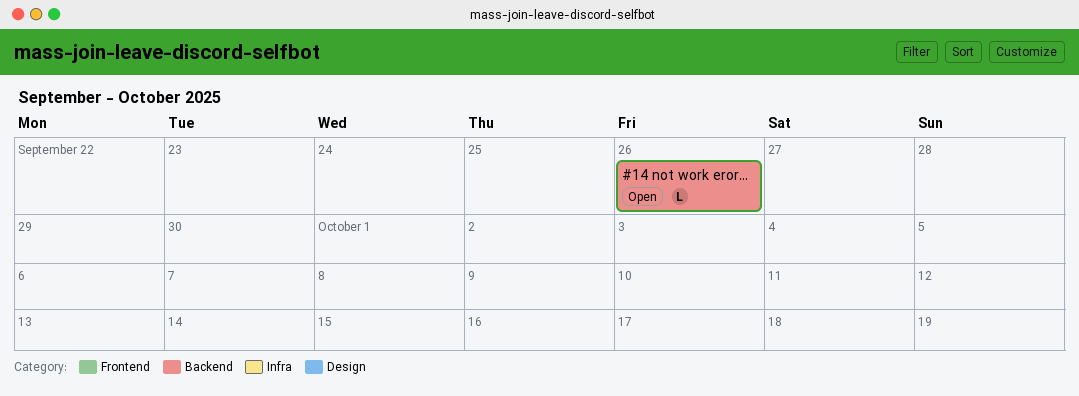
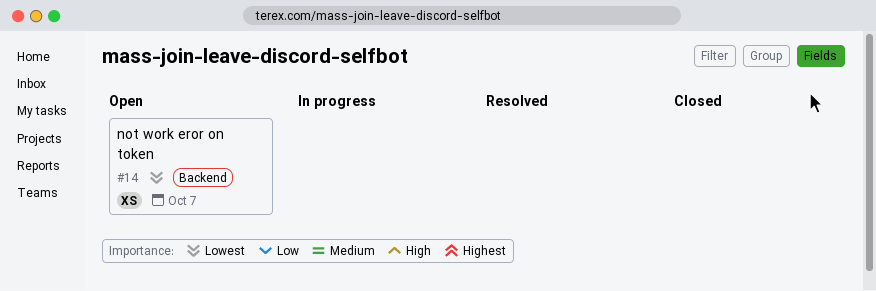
#14, estimate: L -> XS
#14, due: Sep 26 -> Oct 7

